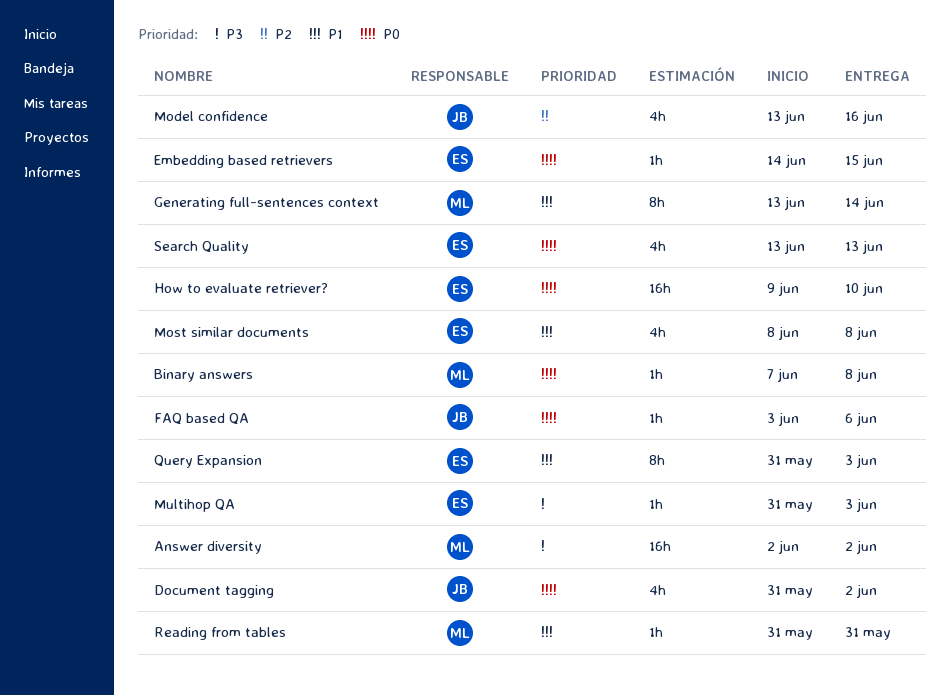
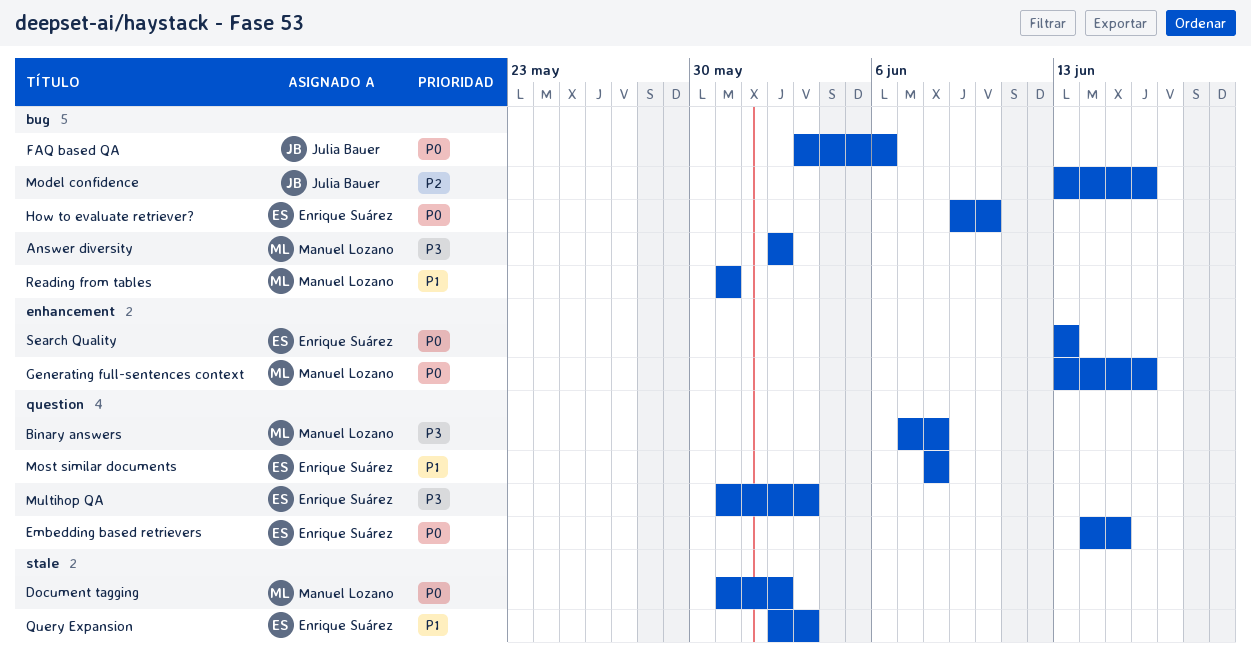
Binary answers, priority: P0 -> P3
Document tagging, owner: Julia Bauer -> Manuel Lozano
Generating full-sentences context, priority: P1 -> P0
Generating full-sentences context, due: Jun 14 -> Jun 16
Query Expansion, start: May 31 -> Jun 2

